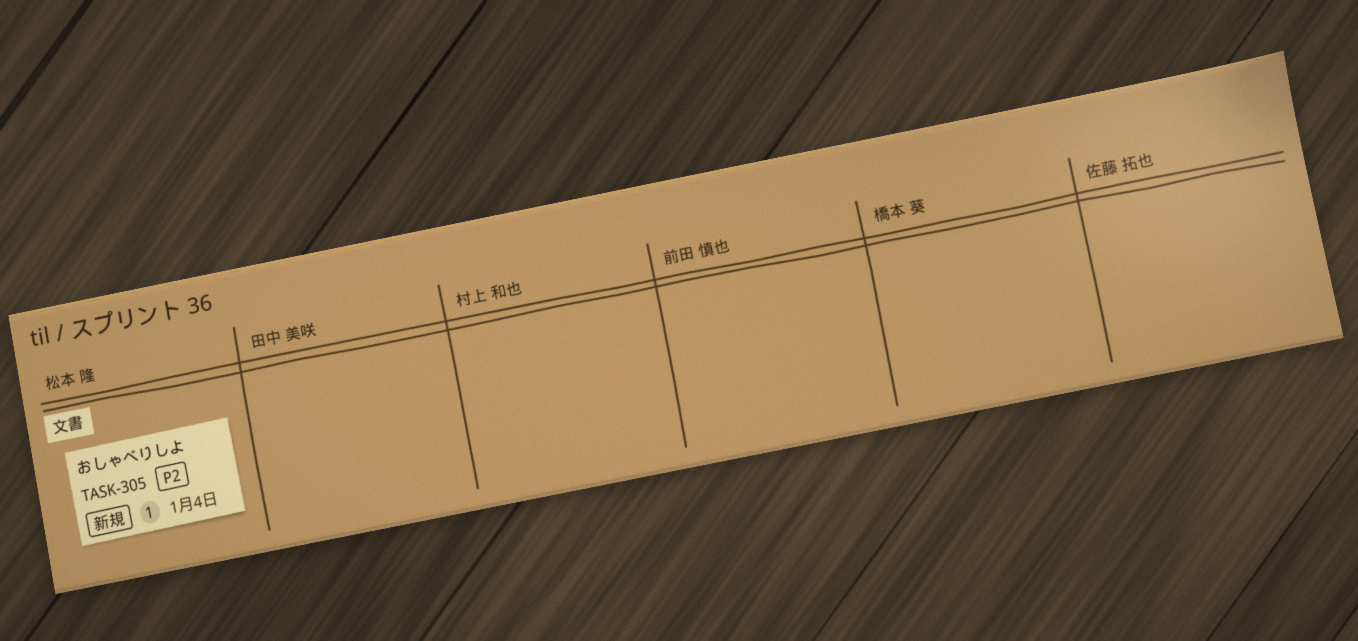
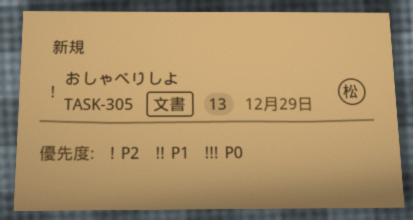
TASK-305, estimate: 1 -> 13
TASK-305, due: Jan 4 -> Dec 29

